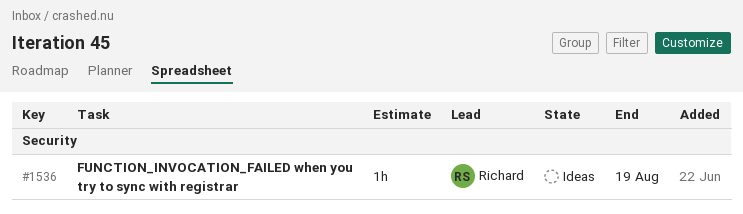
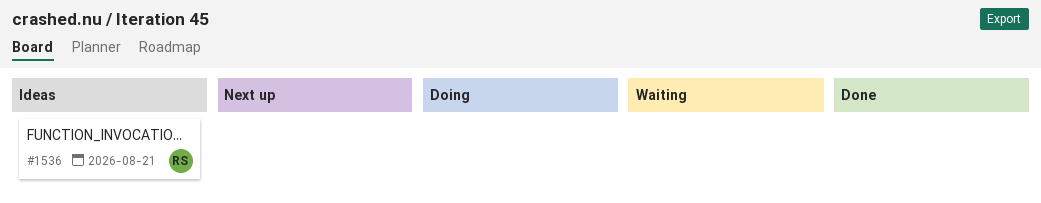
#1536, due: Aug 19 -> Aug 21

